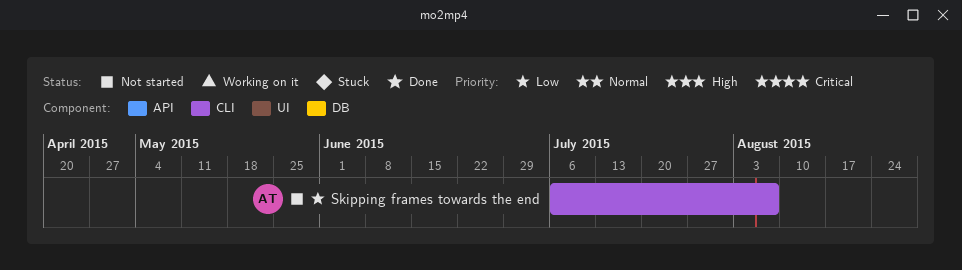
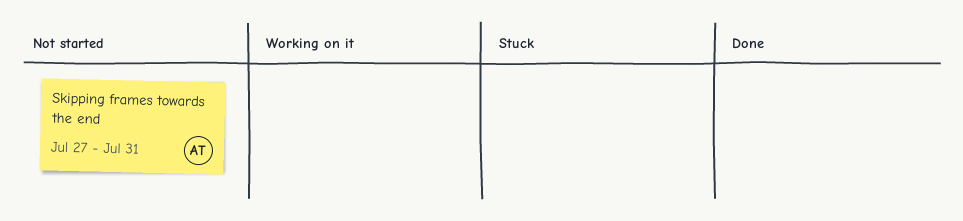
Skipping frames towards the end, start: Jul 6 -> Jul 27
Skipping frames towards the end, due: Aug 7 -> Jul 31

